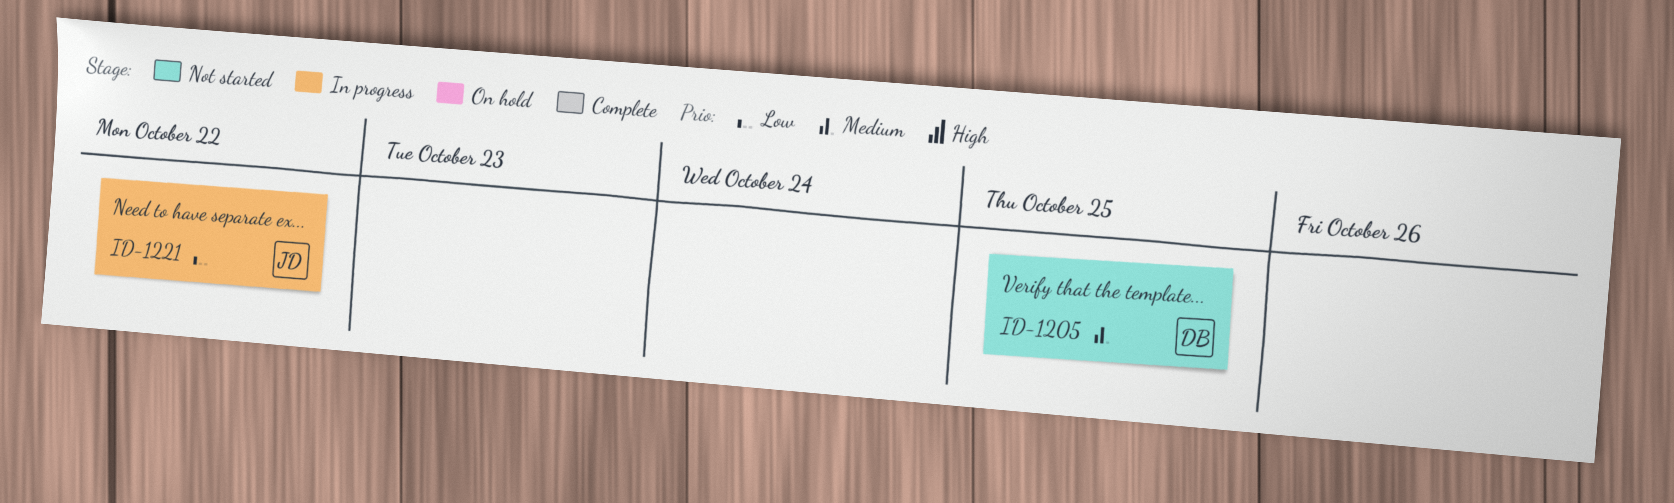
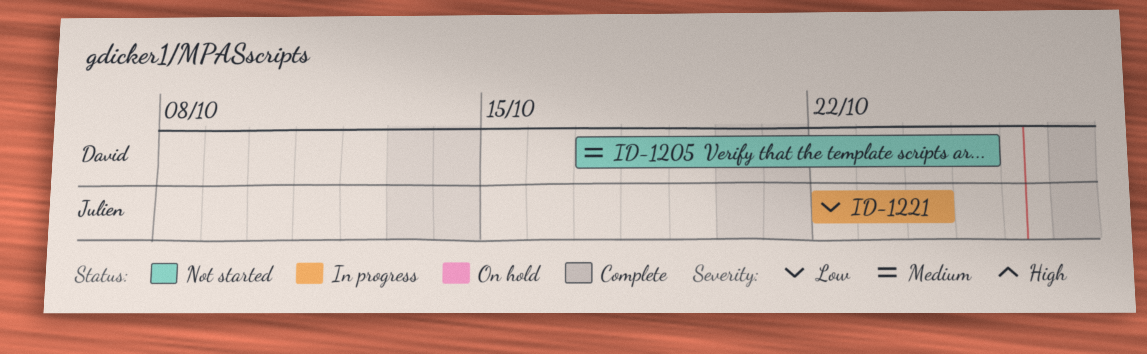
ID-1221, due: Oct 22 -> Oct 24

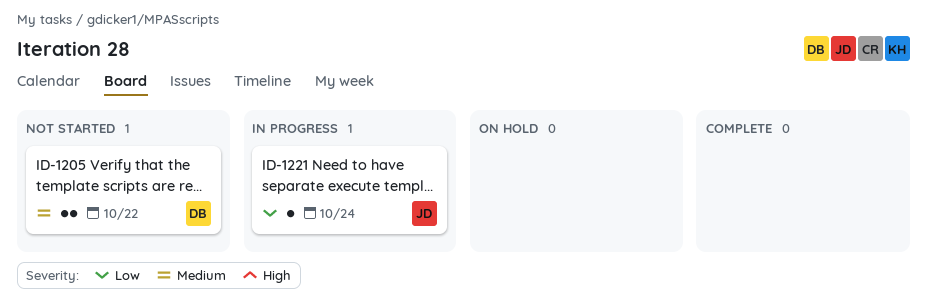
ID-1205, due: Oct 25 -> Oct 22

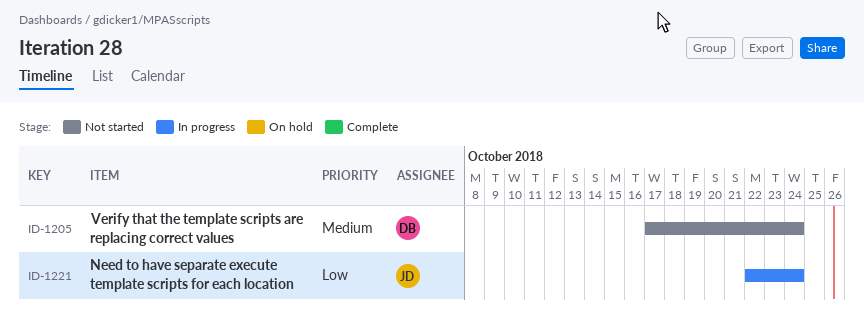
ID-1205, due: Oct 22 -> Oct 24

